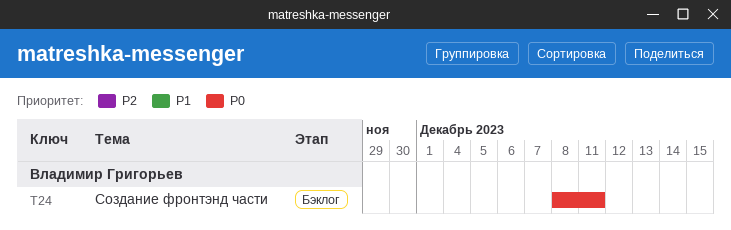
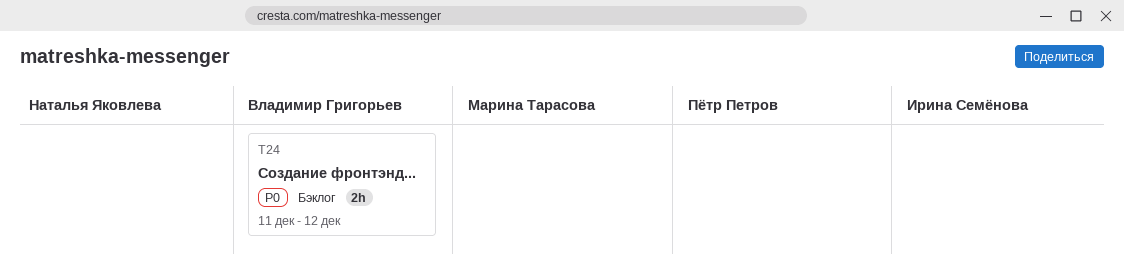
T24, start: Dec 8 -> Dec 11
T24, due: Dec 11 -> Dec 12

